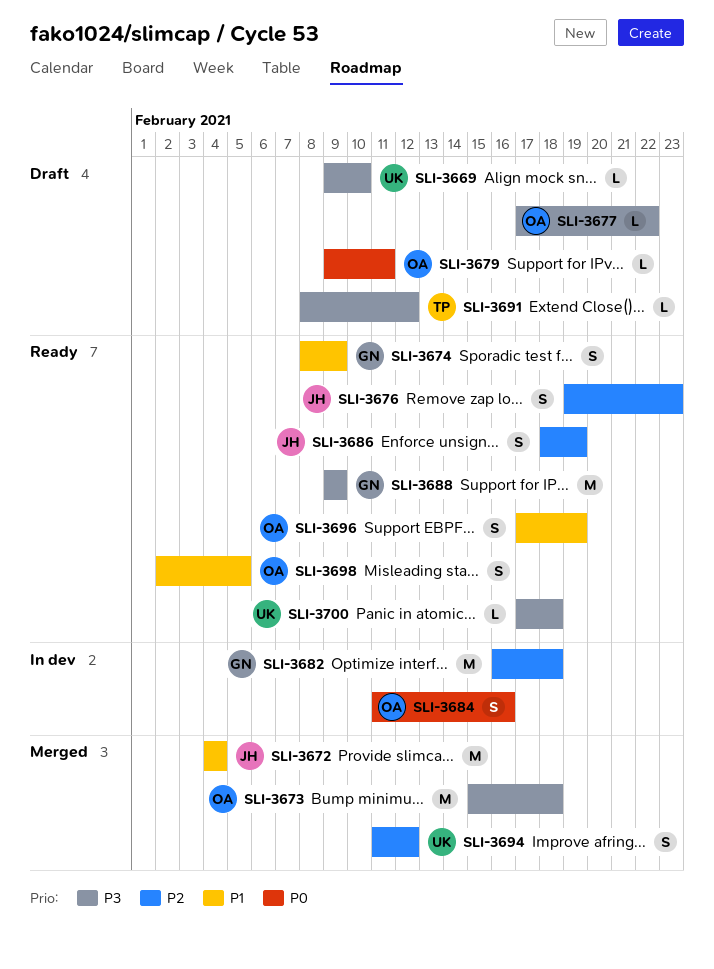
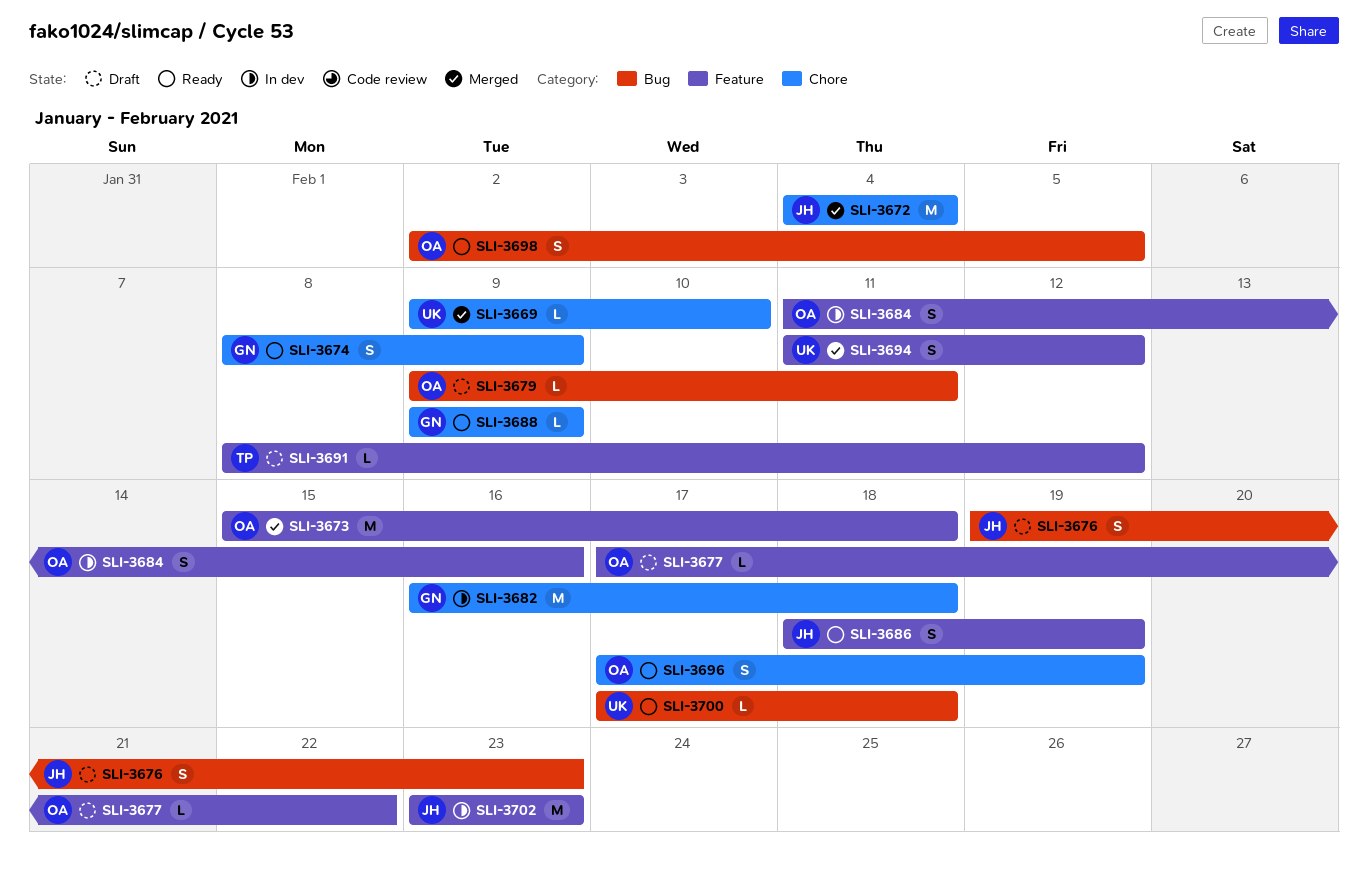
SLI-3669, status: Draft -> Merged
SLI-3676, status: Ready -> Draft
SLI-3688, estimate: M -> L
SLI-3702: none -> present

